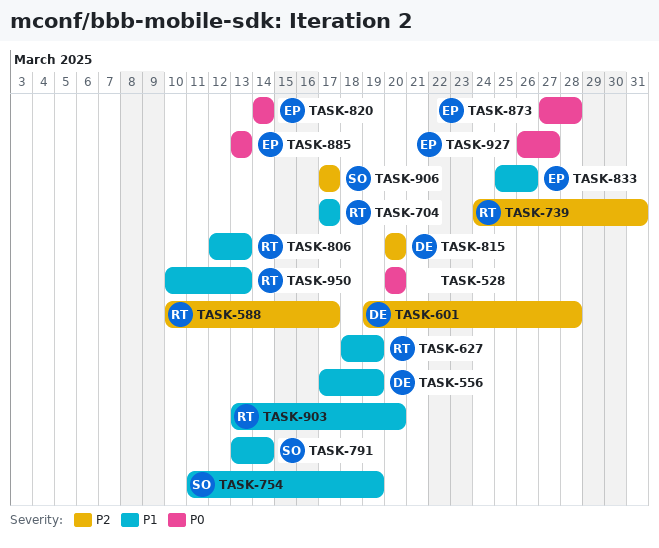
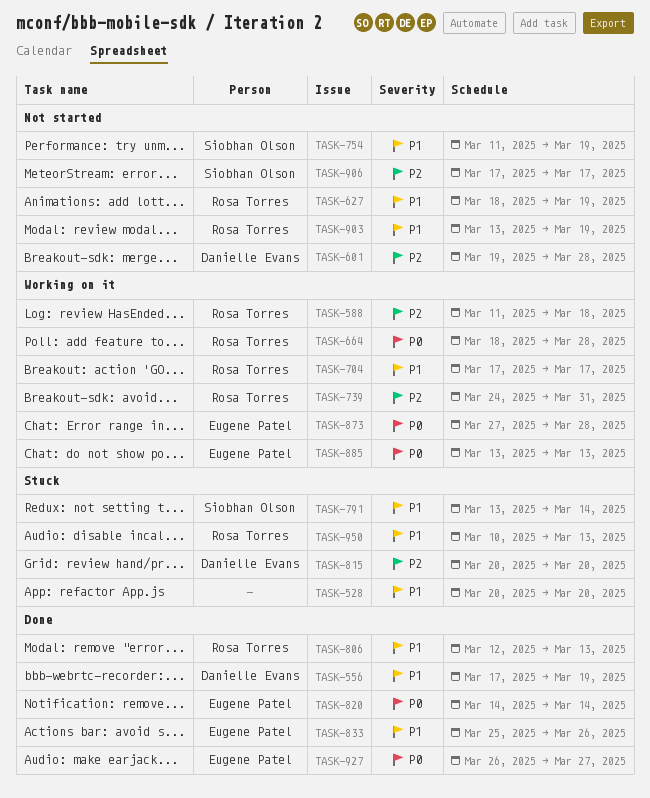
TASK-528, priority: P0 -> P1
TASK-588, start: Mar 10 -> Mar 11
TASK-588, due: Mar 17 -> Mar 18
TASK-664: none -> present
TASK-903, due: Mar 20 -> Mar 19

